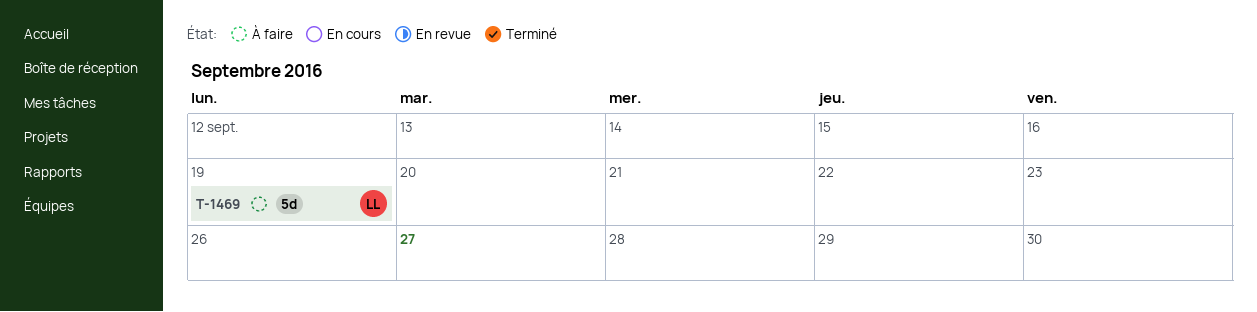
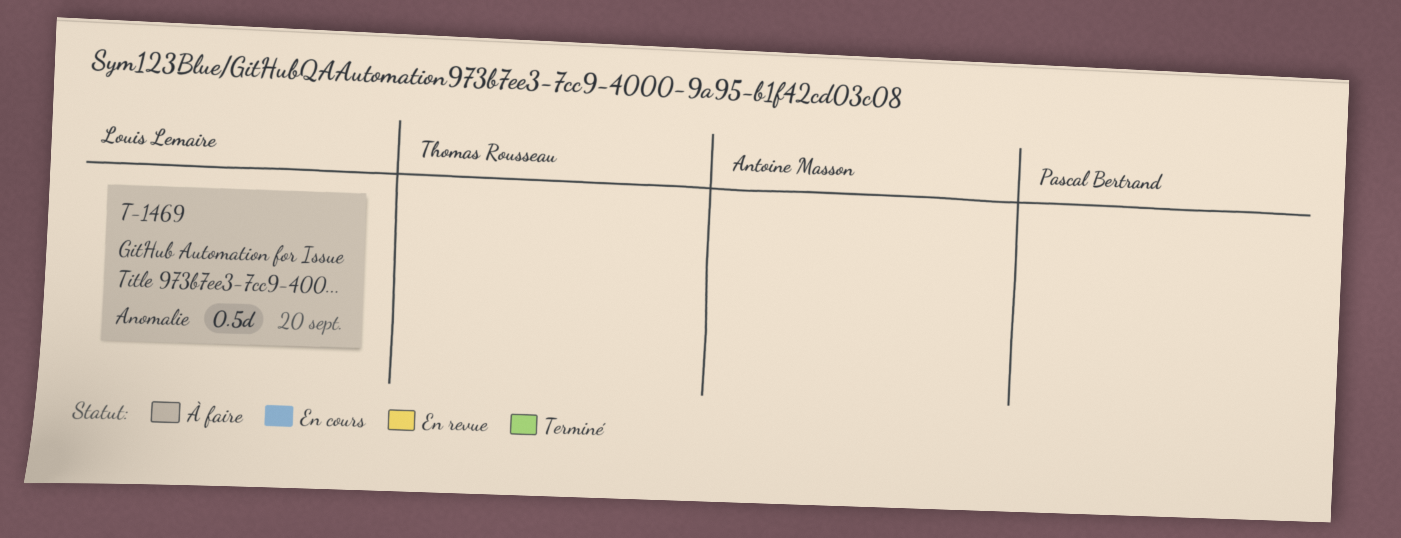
T-1469, estimate: 5d -> 0.5d
T-1469, due: Sep 19 -> Sep 20

